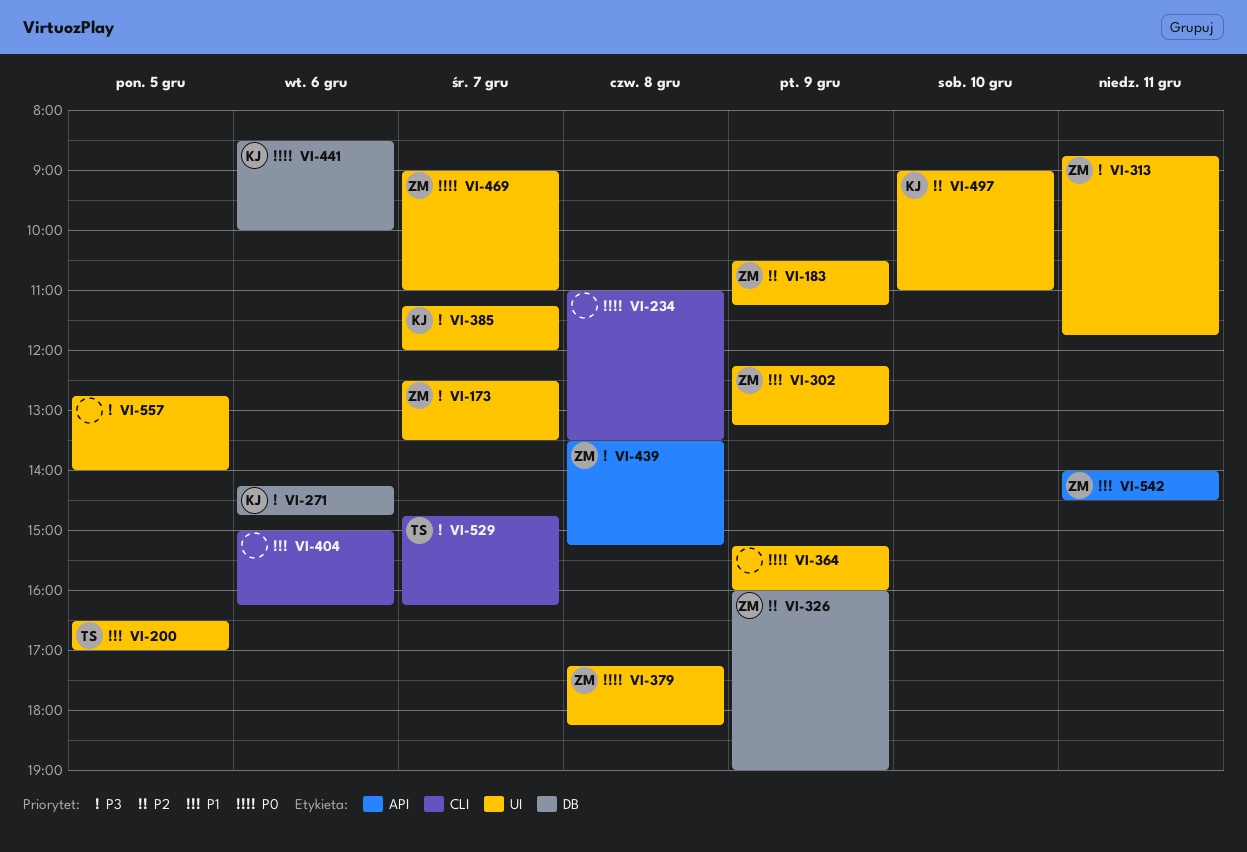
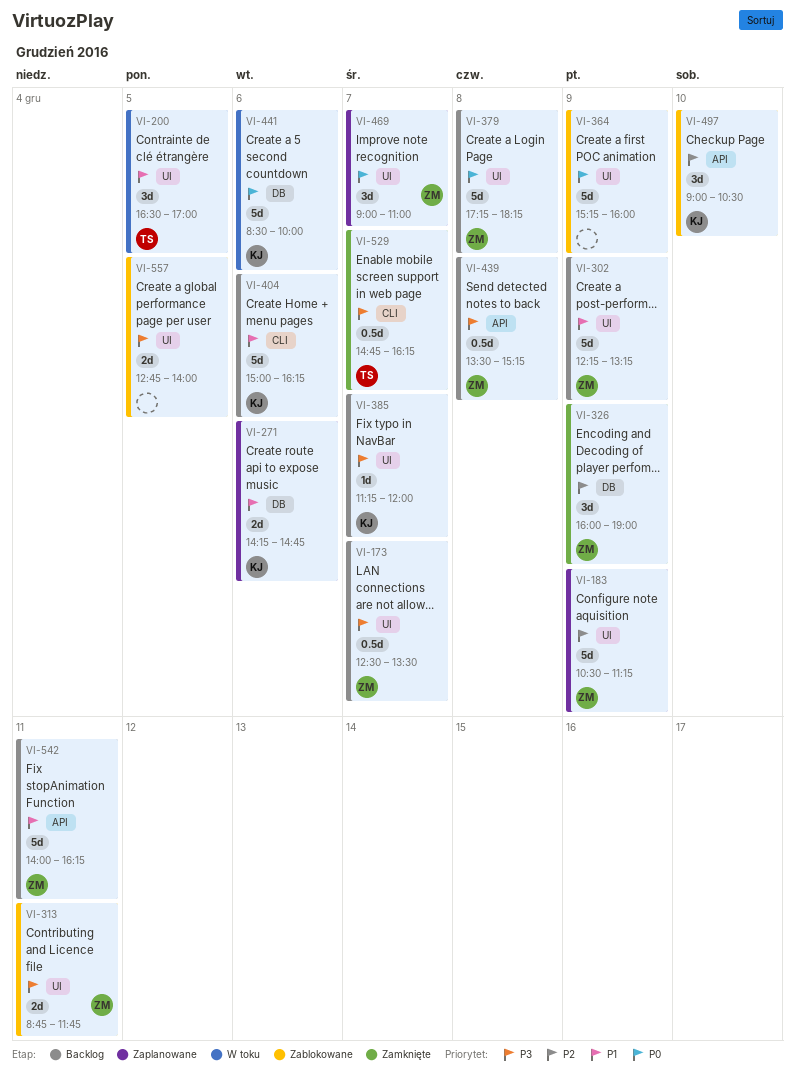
VI-234: present -> none
VI-271, priority: P3 -> P1
VI-404, owner: none -> KJ
VI-497, label: UI -> API
VI-497, ends: 11:00 -> 10:30
VI-542, ends: 14:30 -> 16:15

